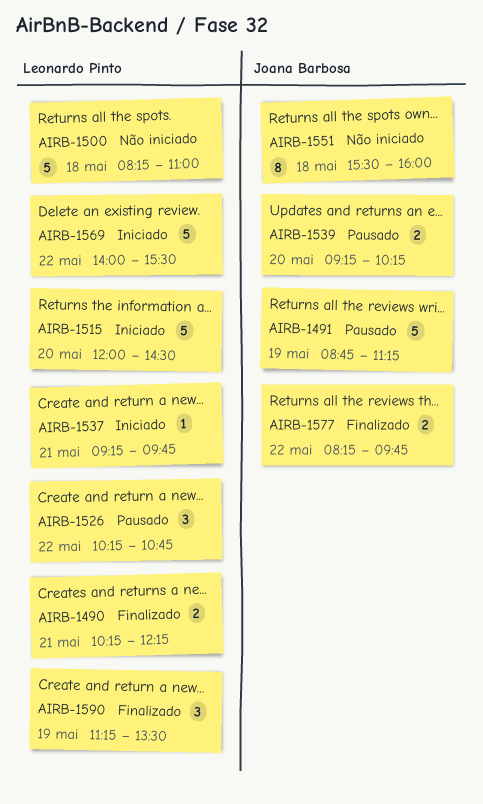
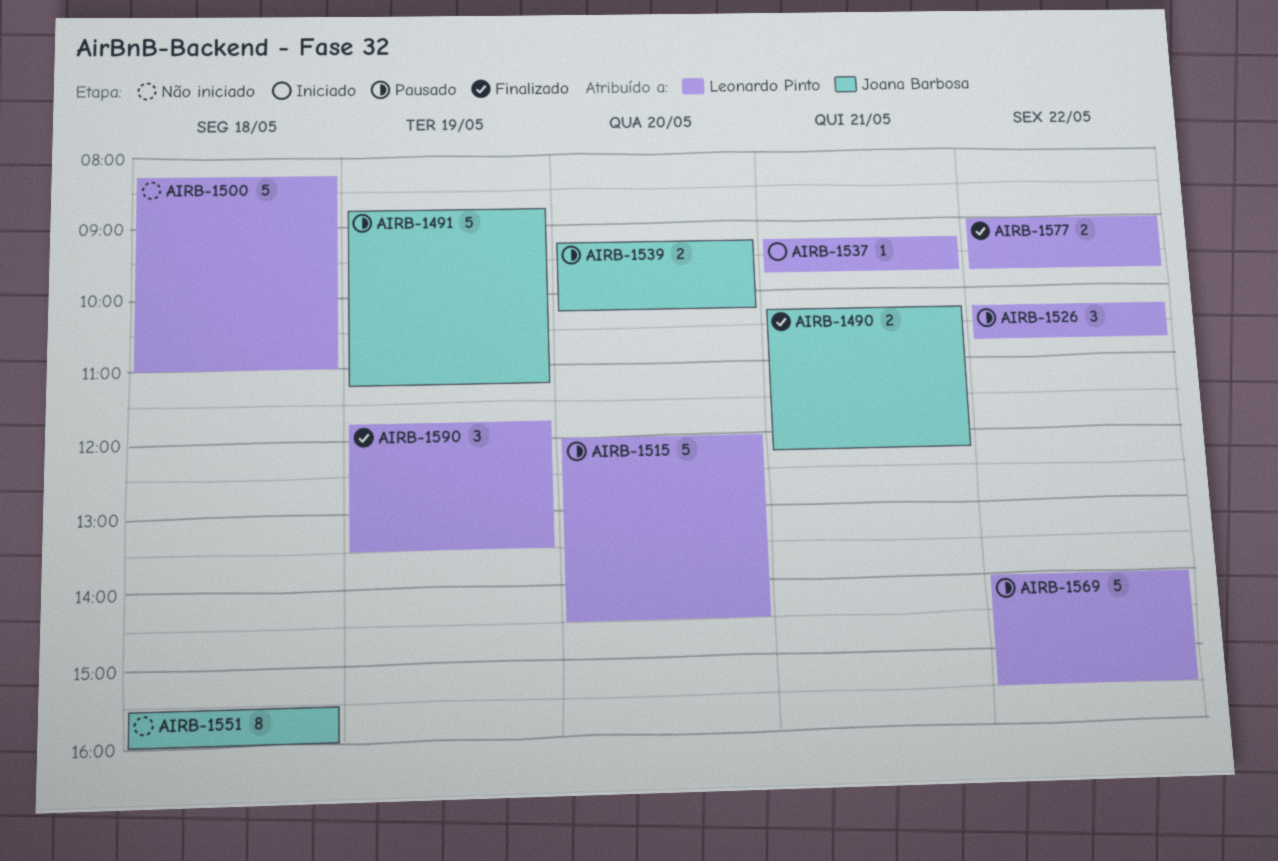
AIRB-1490, owner: Leonardo Pinto -> Joana Barbosa
AIRB-1515, status: Iniciado -> Pausado
AIRB-1569, status: Iniciado -> Pausado
AIRB-1577, owner: Joana Barbosa -> Leonardo Pinto
AIRB-1577, begins: 08:15 -> 09:00
AIRB-1590, begins: 11:15 -> 11:45

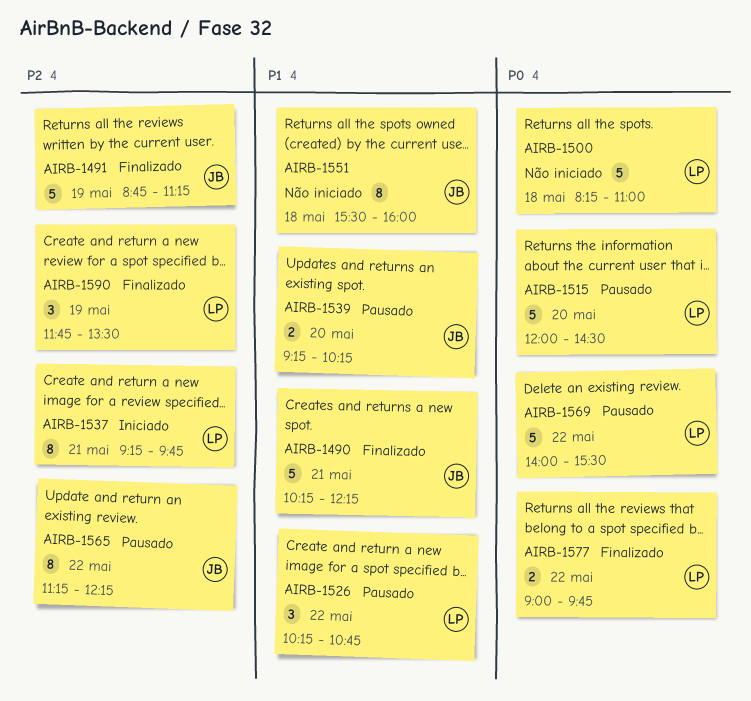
AIRB-1490, estimate: 2 -> 5
AIRB-1491, status: Pausado -> Finalizado
AIRB-1537, estimate: 1 -> 8
AIRB-1565: none -> present

